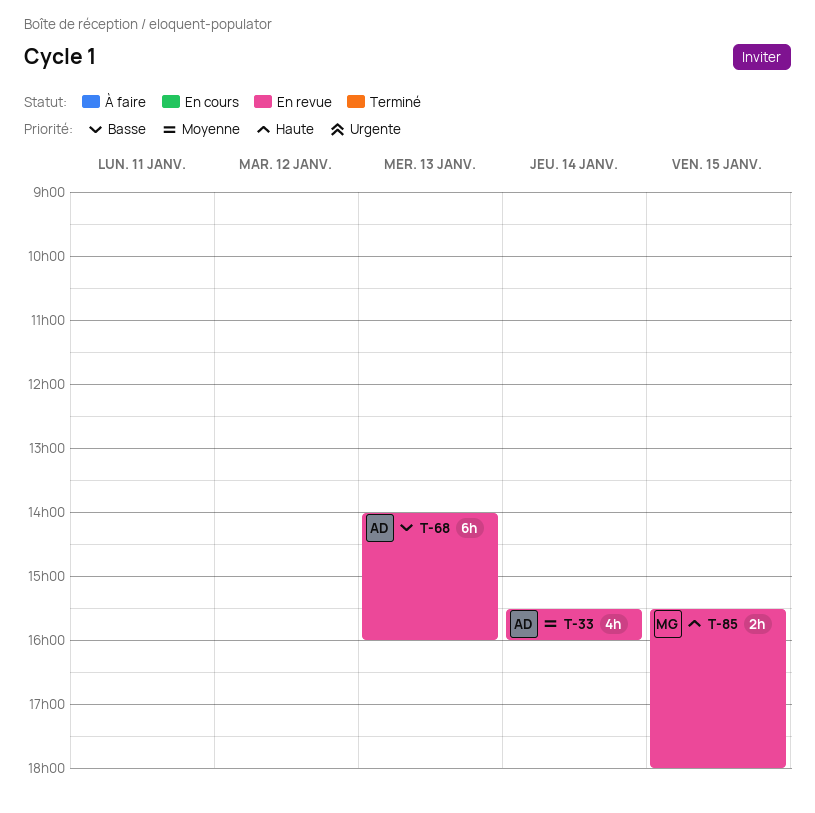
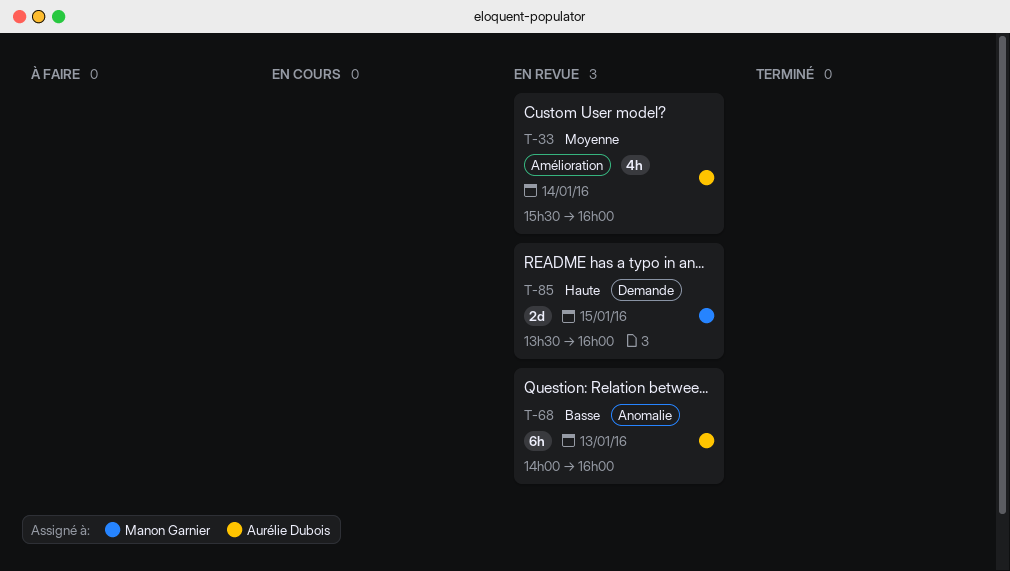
T-85, estimate: 2h -> 2d
T-85, begins: 15:30 -> 13:30
T-85, ends: 18:00 -> 16:00

